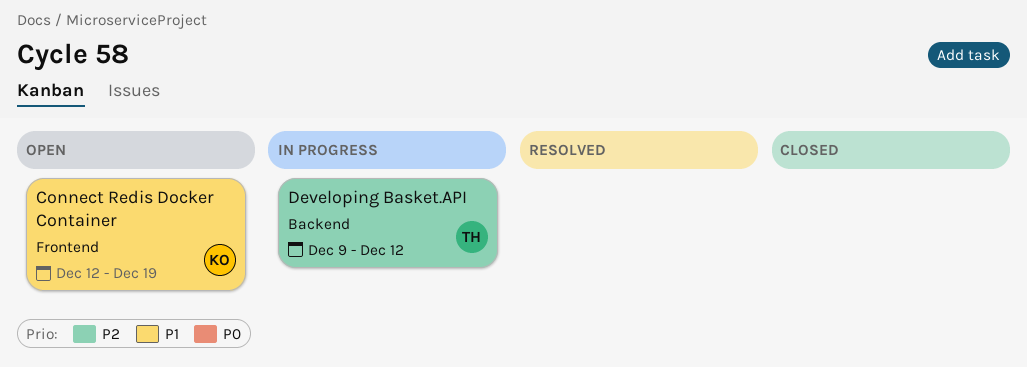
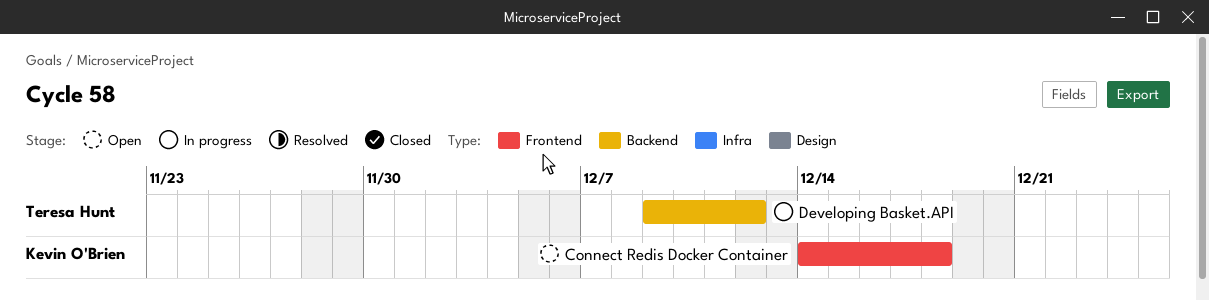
Connect Redis Docker Container, start: Dec 12 -> Dec 14
Connect Redis Docker Container, due: Dec 19 -> Dec 18

